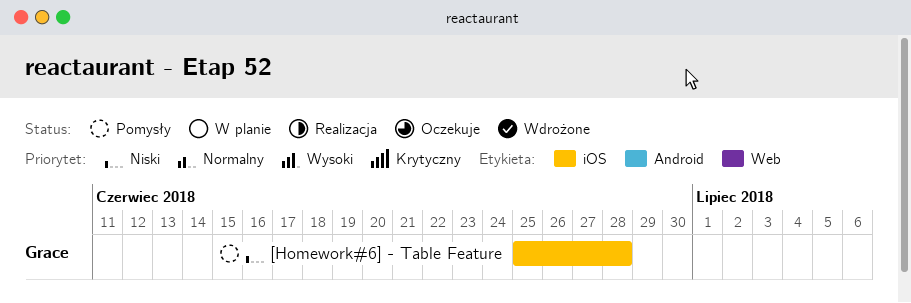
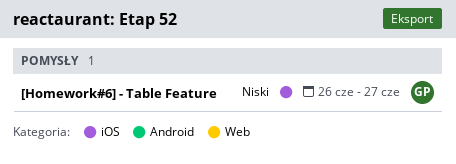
[Homework#6] - Table Feature, start: Jun 25 -> Jun 26
[Homework#6] - Table Feature, due: Jun 28 -> Jun 27

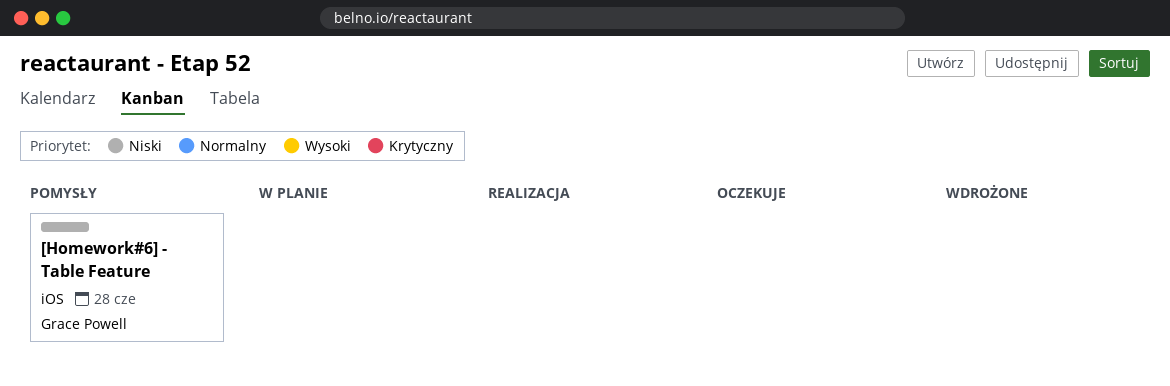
[Homework#6] - Table Feature, due: Jun 27 -> Jun 28

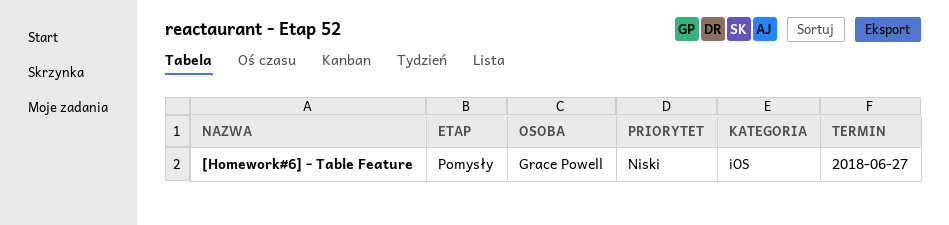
[Homework#6] - Table Feature, due: Jun 28 -> Jun 27

